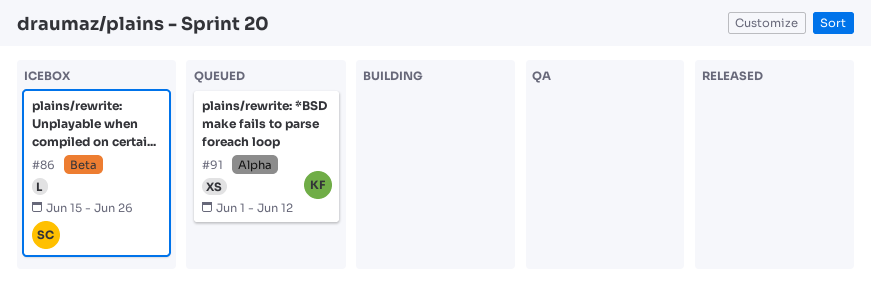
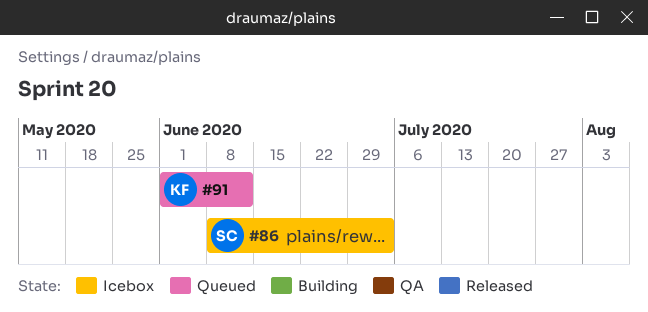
#86, start: Jun 15 -> Jun 8
#86, due: Jun 26 -> Jul 3

